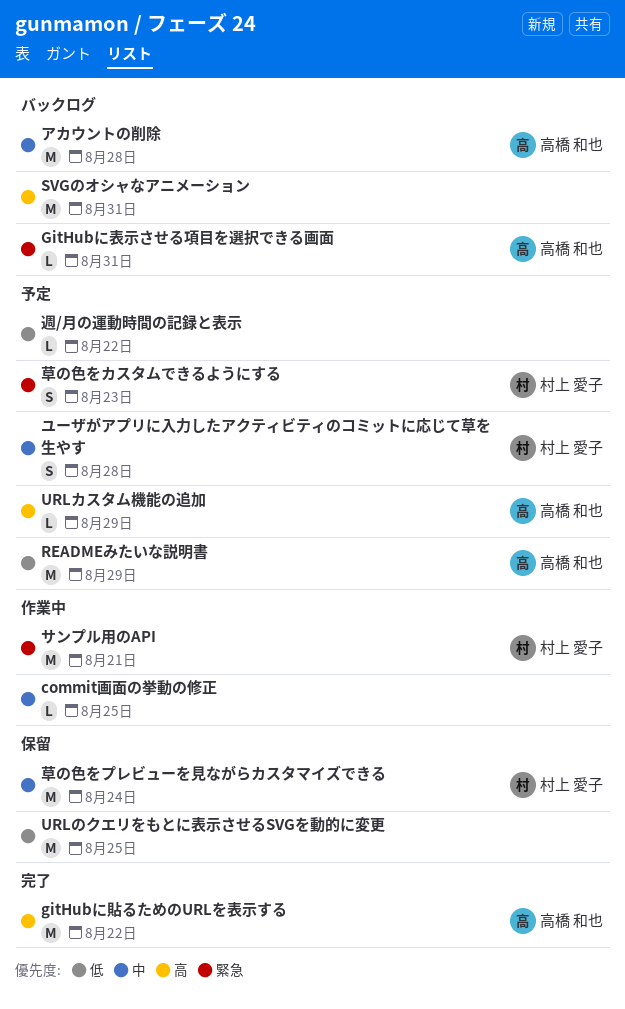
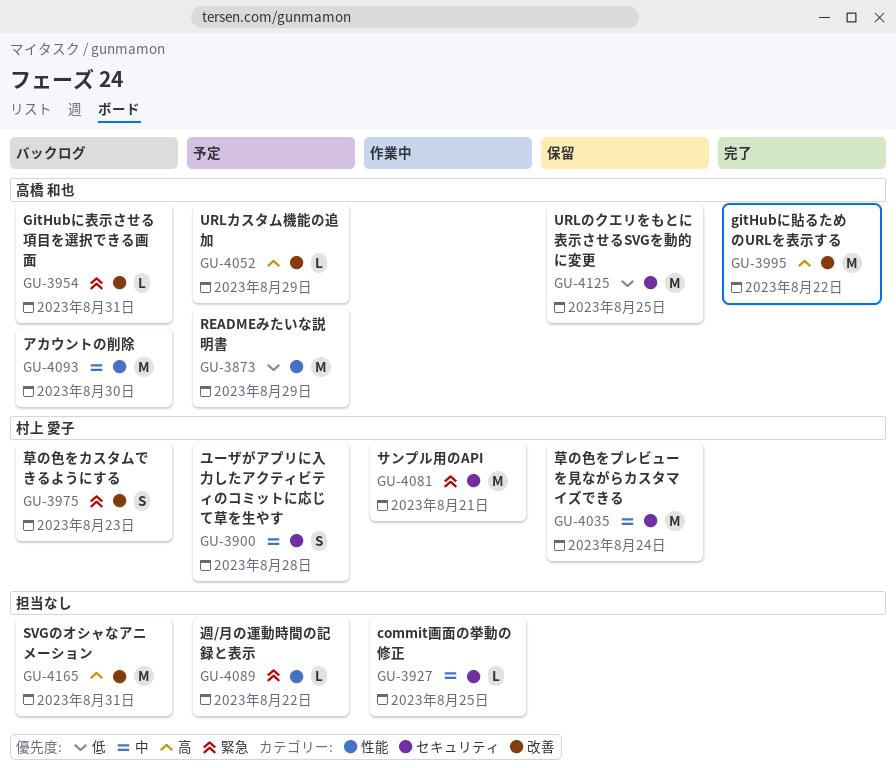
URLのクエリをもとに表示させるSVGを動的に変更, owner: none -> 高橋 和也
アカウントの削除, due: Aug 28 -> Aug 30
草の色をカスタムできるようにする, status: 予定 -> バックログ
週/月の運動時間の記録と表示, priority: 低 -> 緊急

